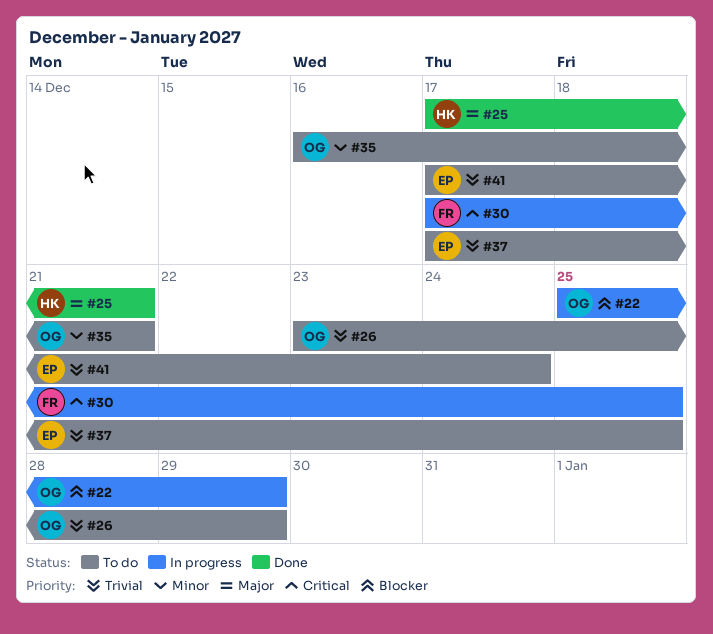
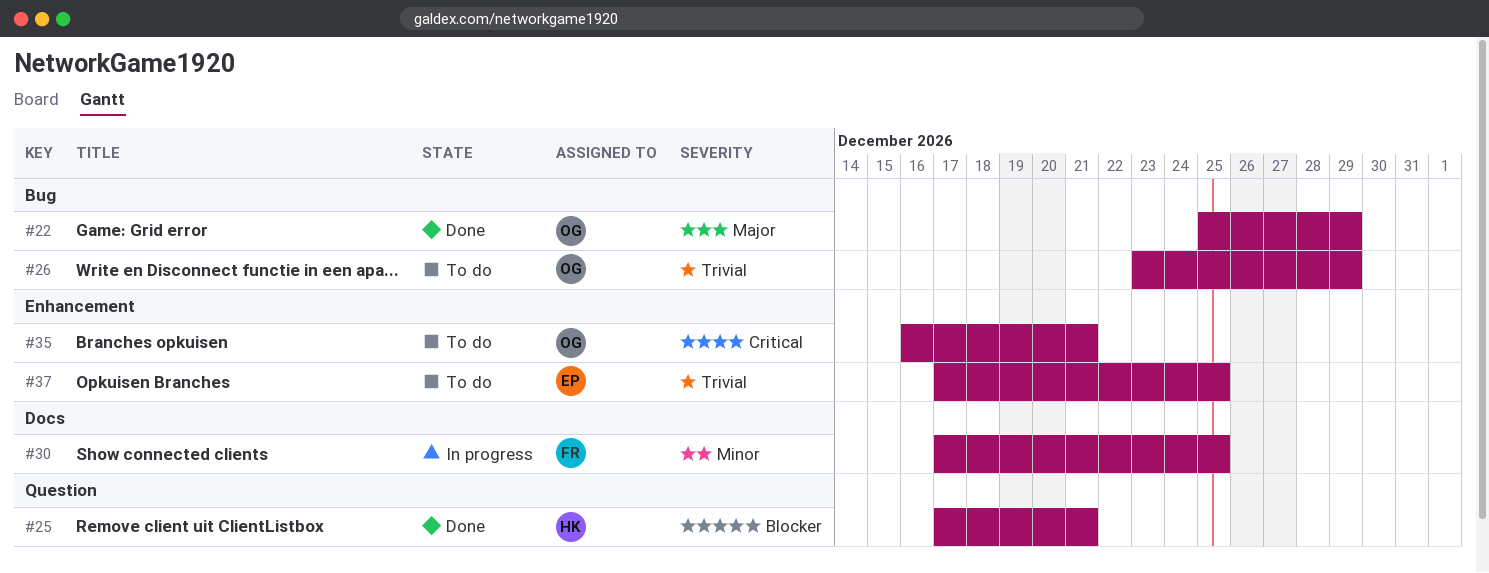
#22, status: In progress -> Done
#22, priority: Blocker -> Major
#25, priority: Major -> Blocker
#30, priority: Critical -> Minor
#35, priority: Minor -> Critical
#41: present -> none

